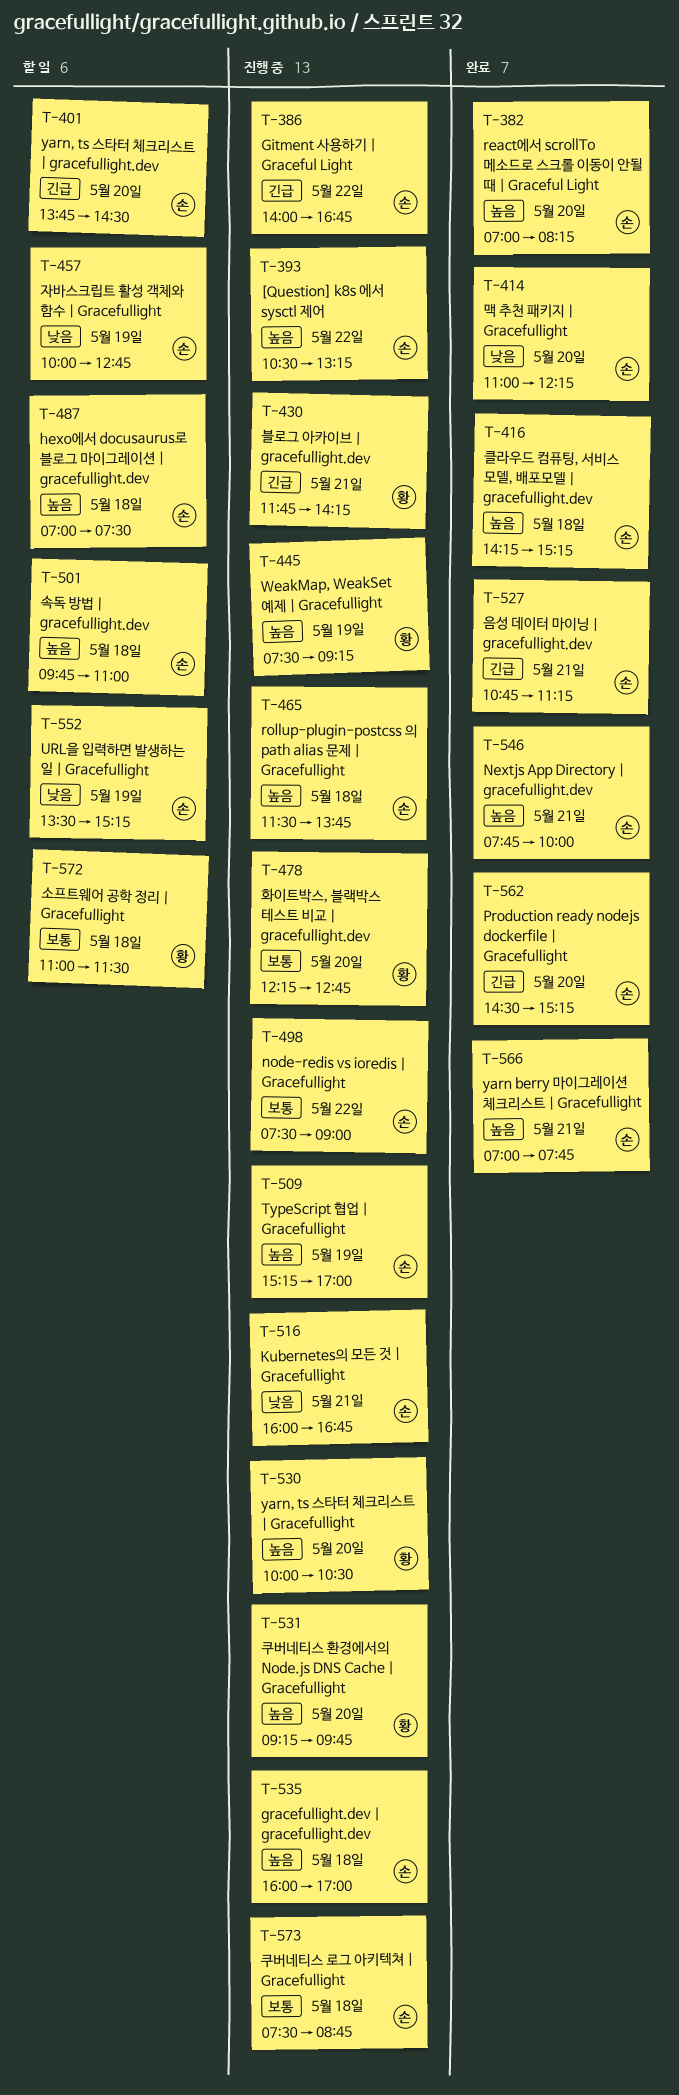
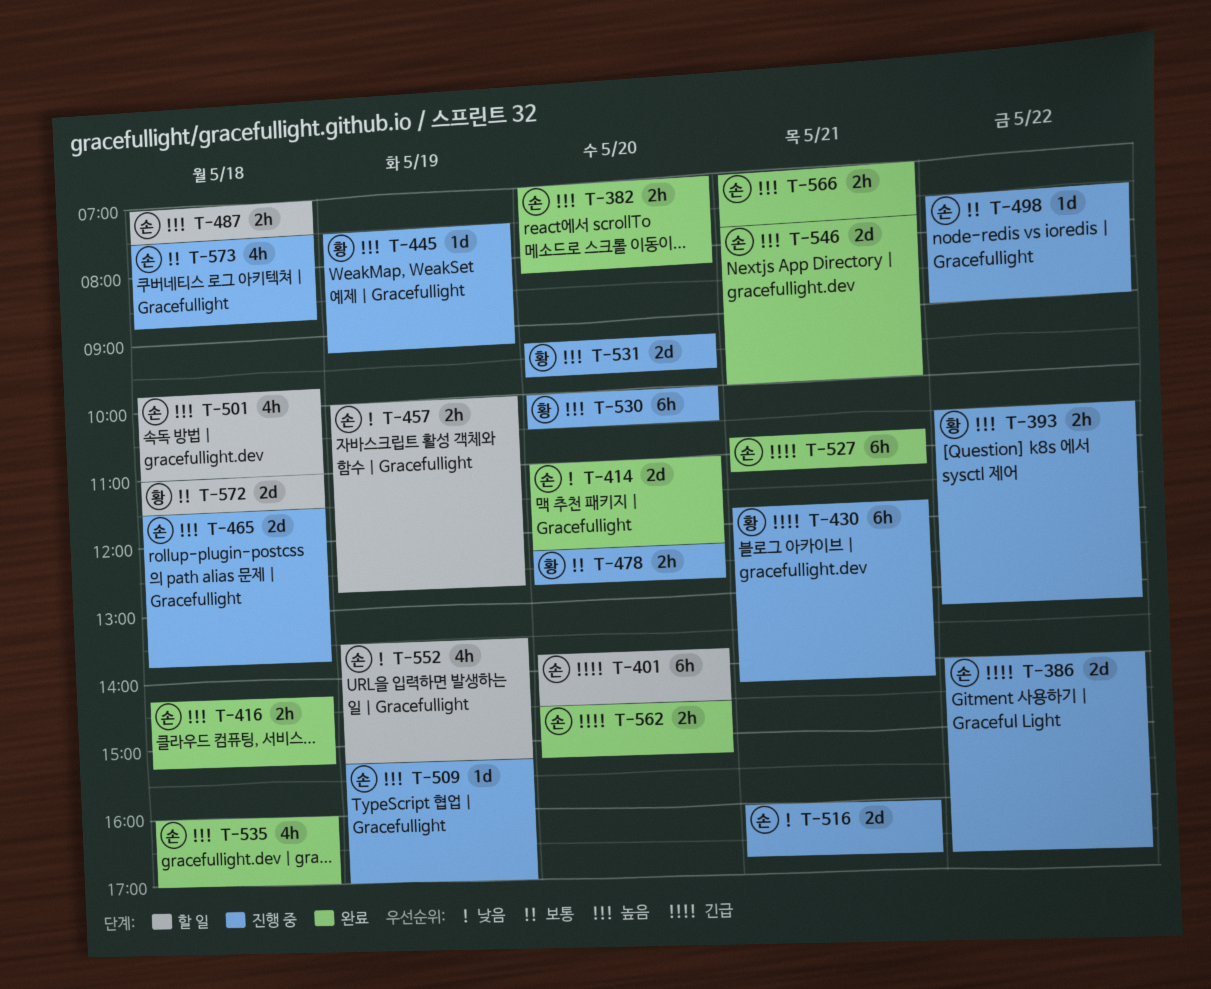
T-393, owner: 손 -> 황
T-535, status: 진행 중 -> 완료

